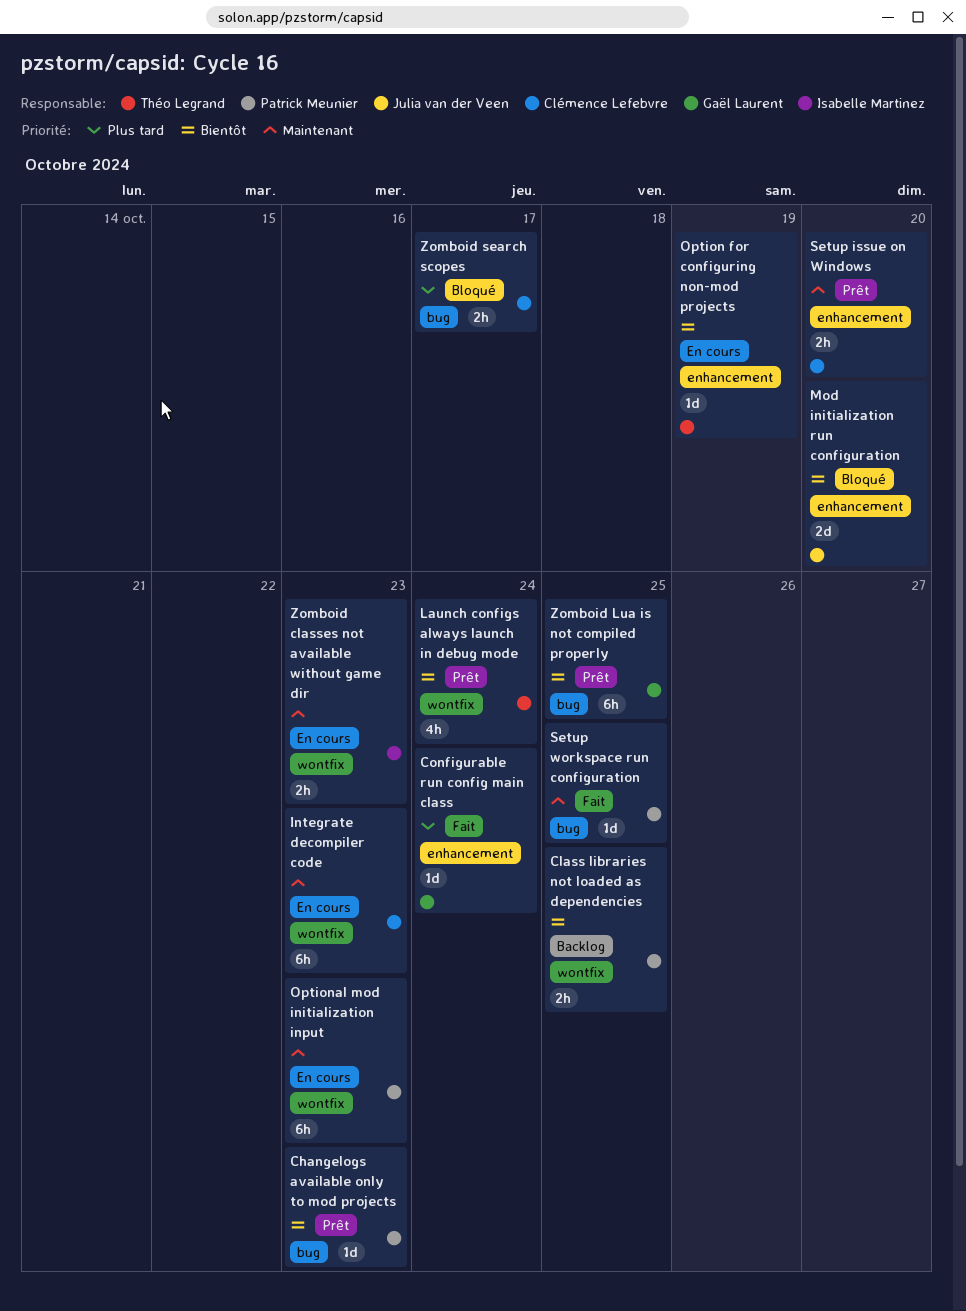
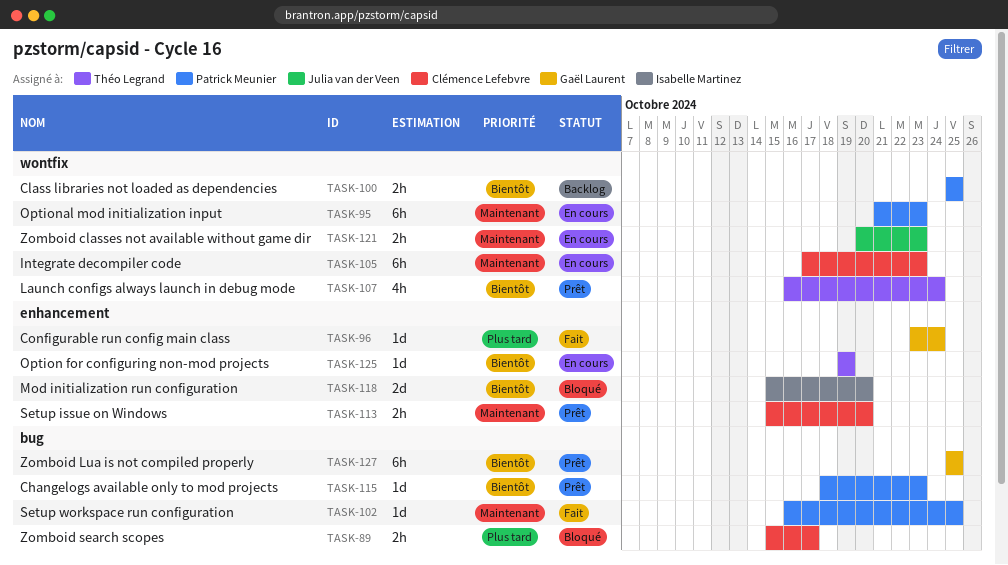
Mod initialization run configuration, owner: Julia van der Veen -> Isabelle Martinez
Zomboid classes not available without game dir, owner: Isabelle Martinez -> Julia van der Veen

